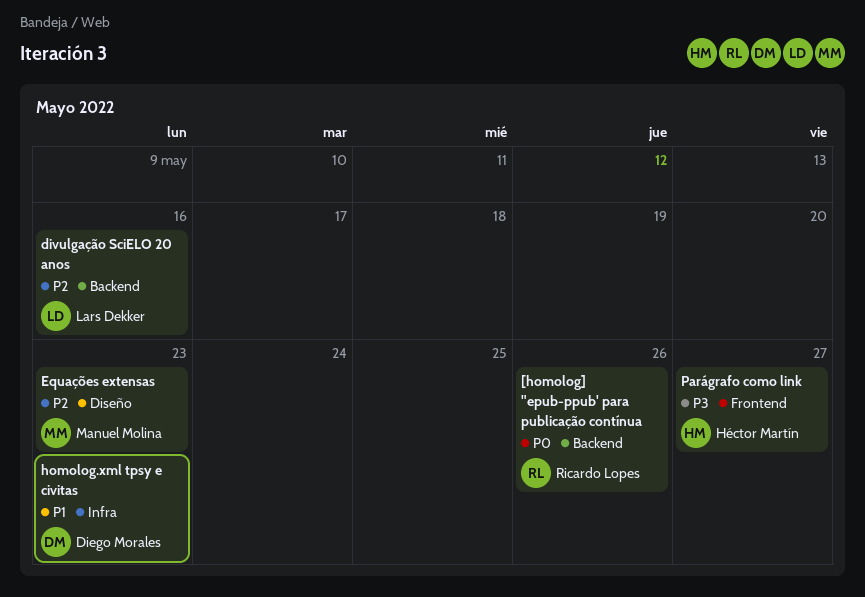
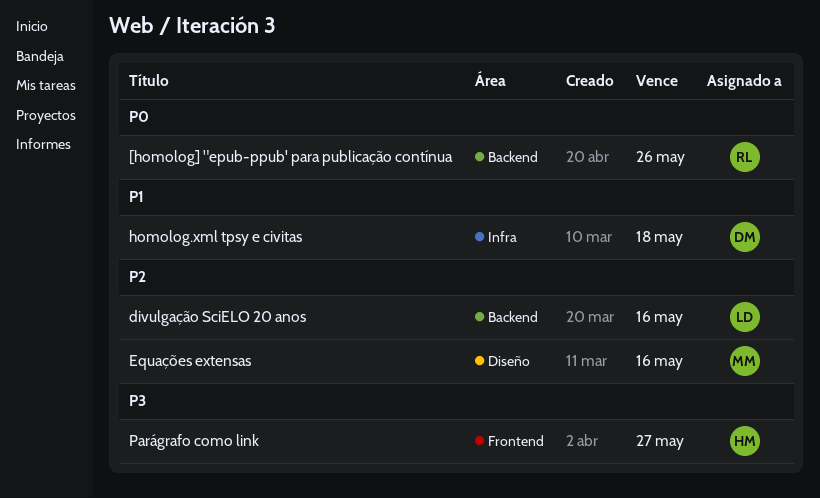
Equações extensas, due: May 23 -> May 16
homolog.xml tpsy e civitas, due: May 23 -> May 18

